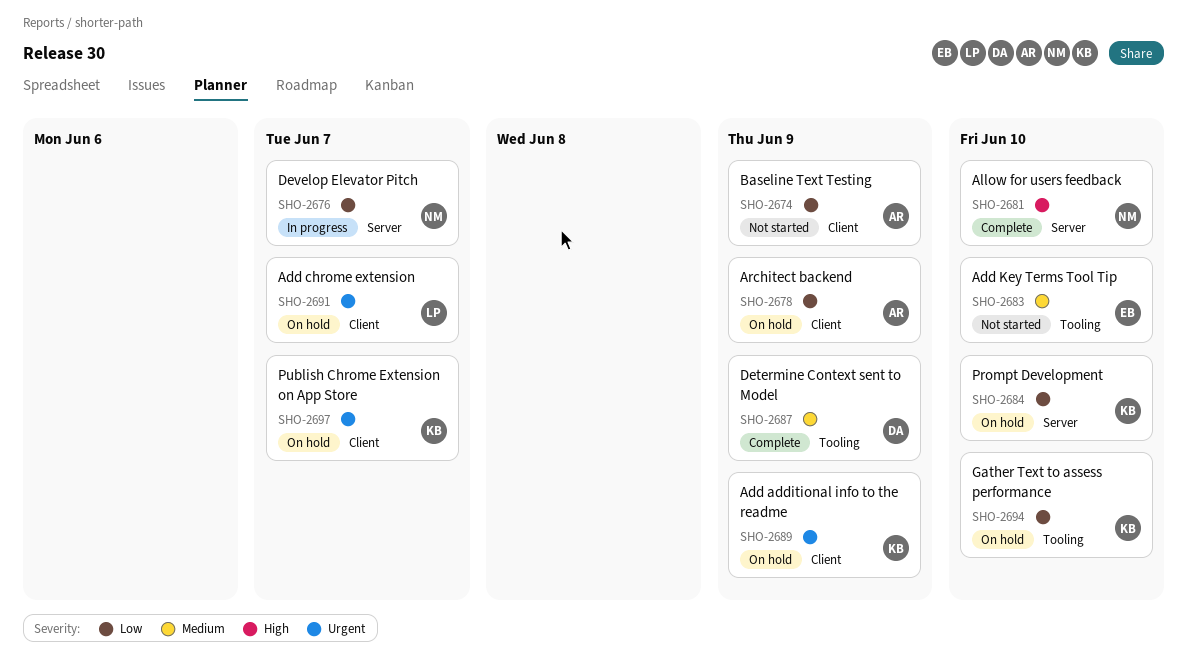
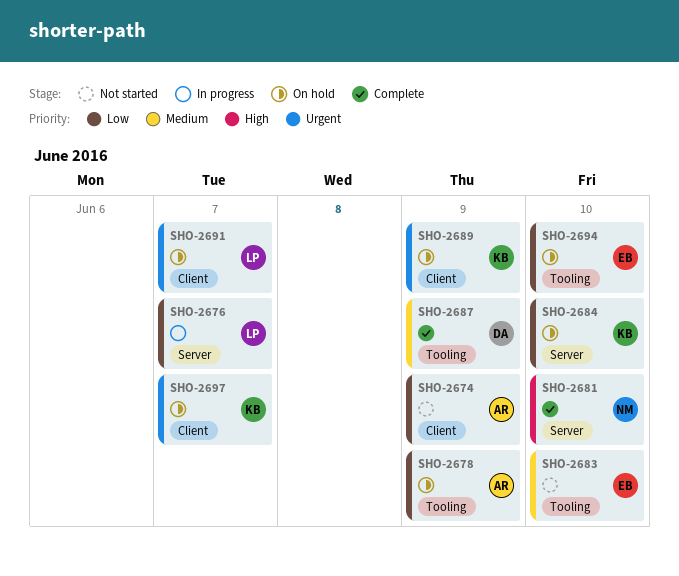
SHO-2676, owner: NM -> LP
SHO-2678, label: Client -> Tooling
SHO-2694, owner: KB -> EB

